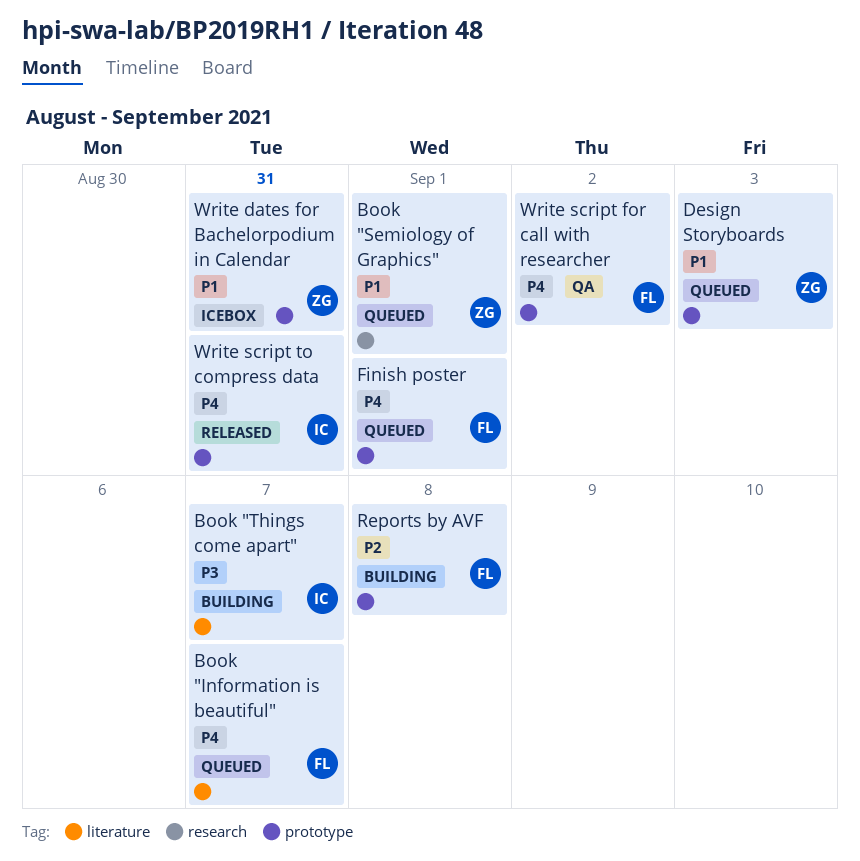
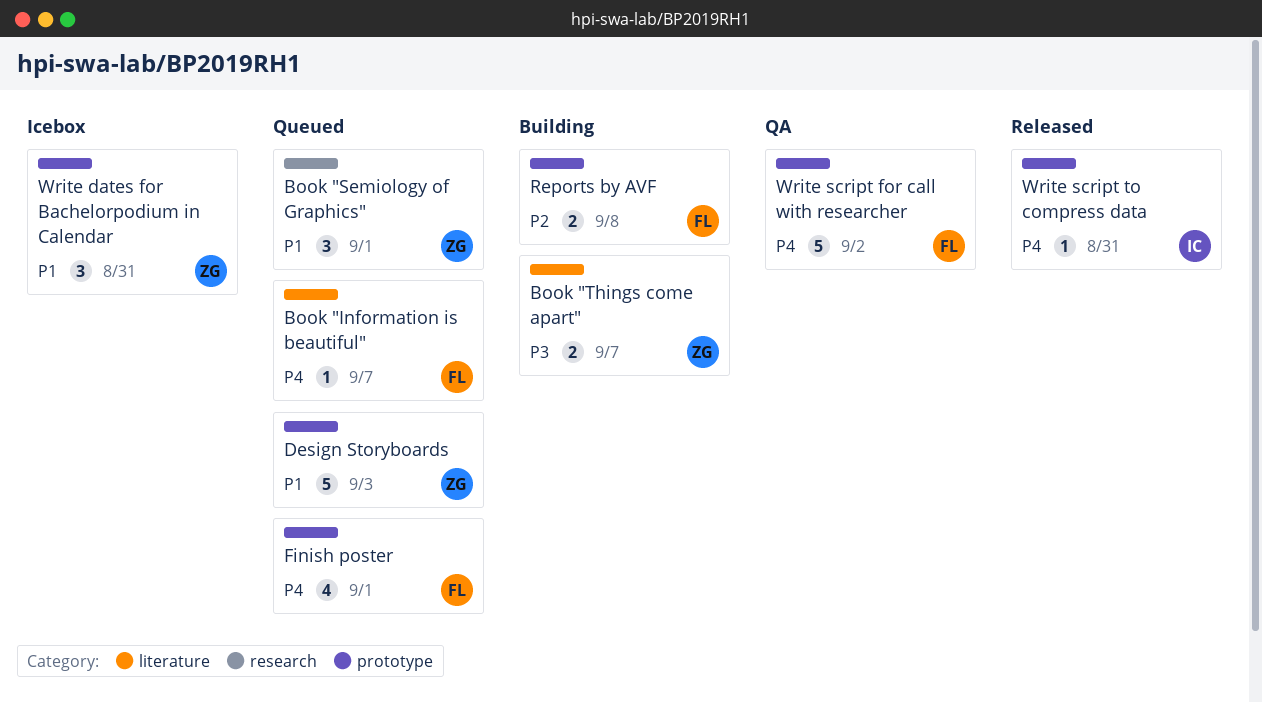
Book "Things come apart", owner: IC -> ZG

